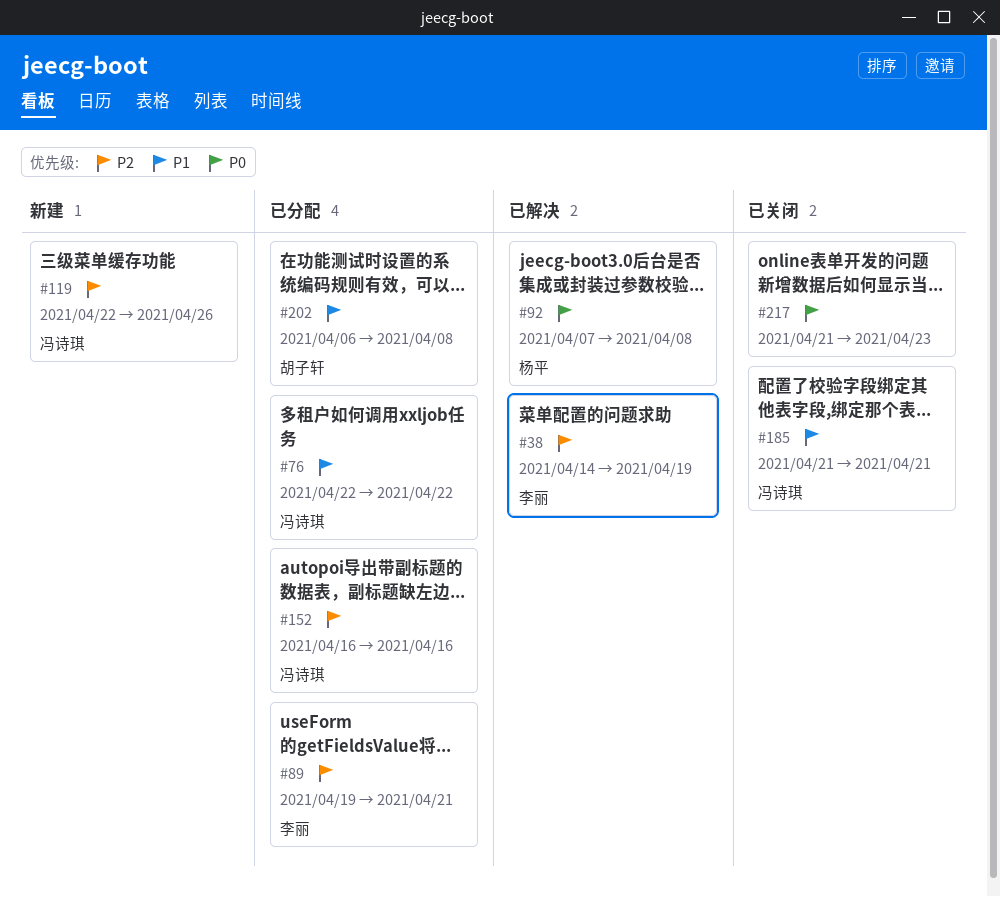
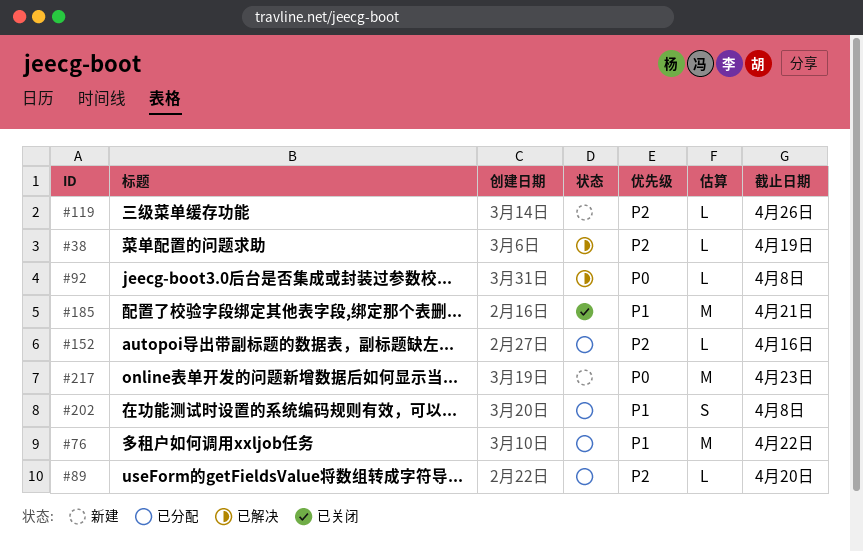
#89, due: Apr 21 -> Apr 20
#217, status: 已关闭 -> 新建

